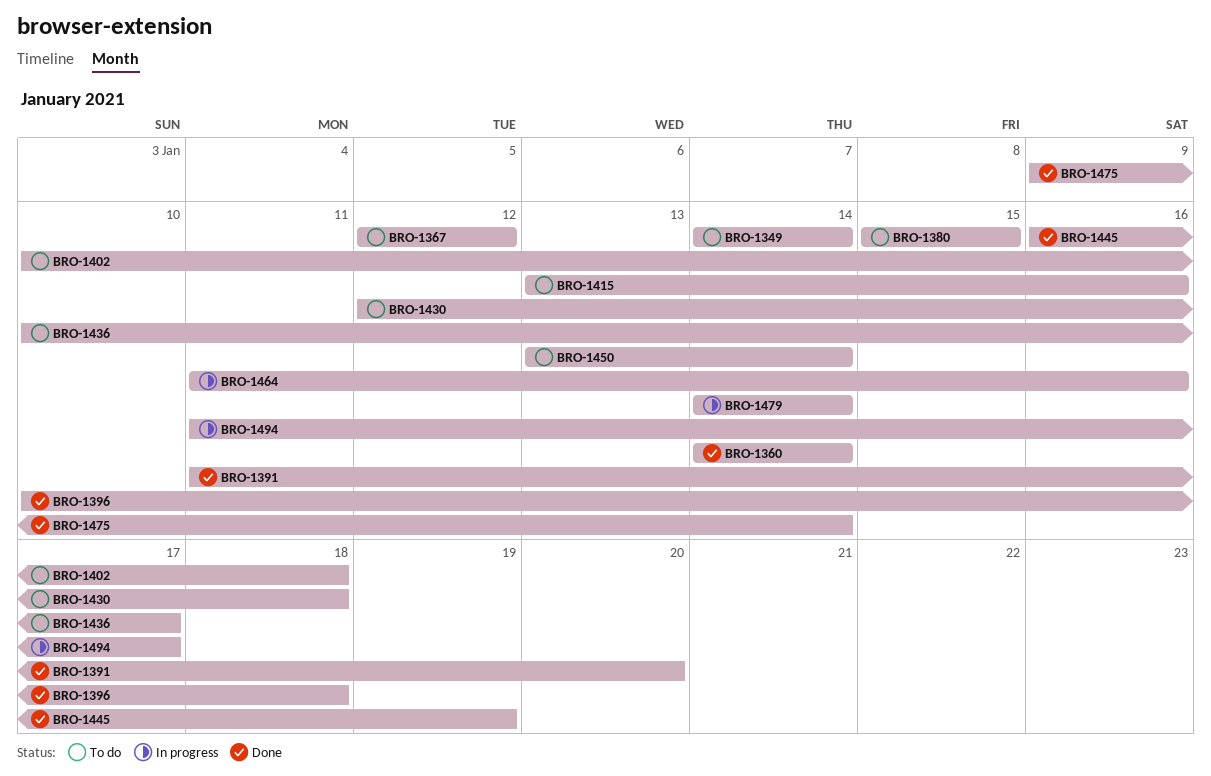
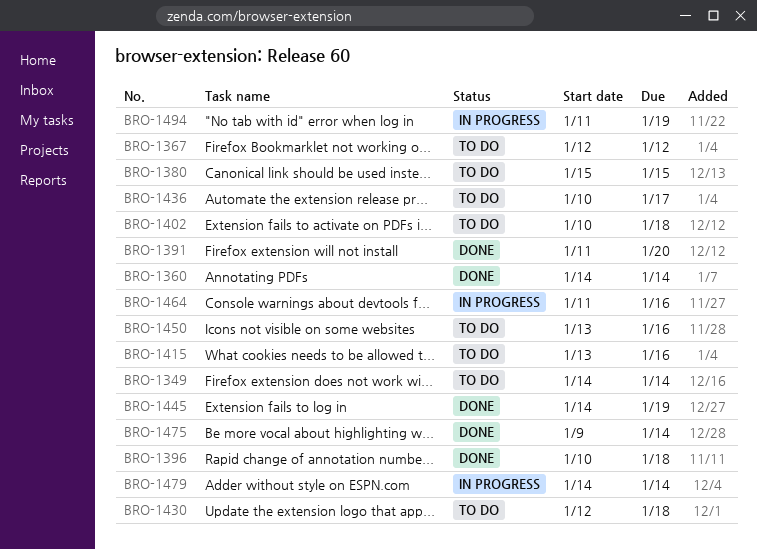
BRO-1445, start: Jan 16 -> Jan 14
BRO-1450, due: Jan 14 -> Jan 16
BRO-1494, due: Jan 17 -> Jan 19

